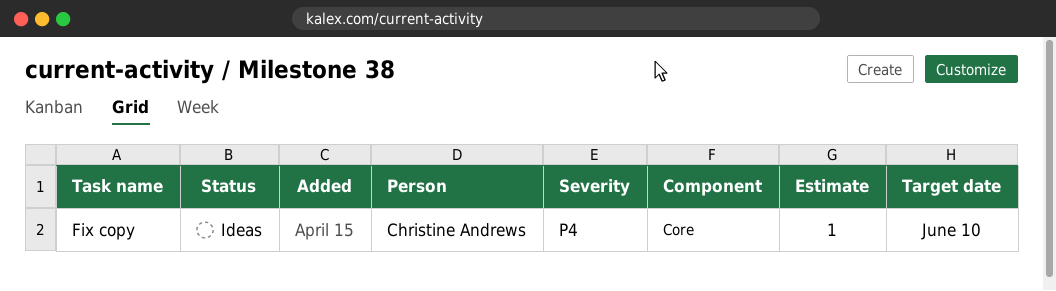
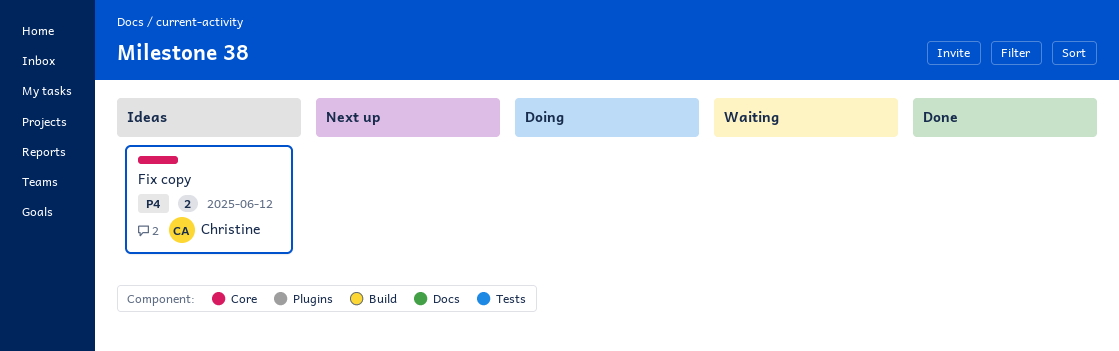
Fix copy, estimate: 1 -> 2
Fix copy, due: Jun 10 -> Jun 12

